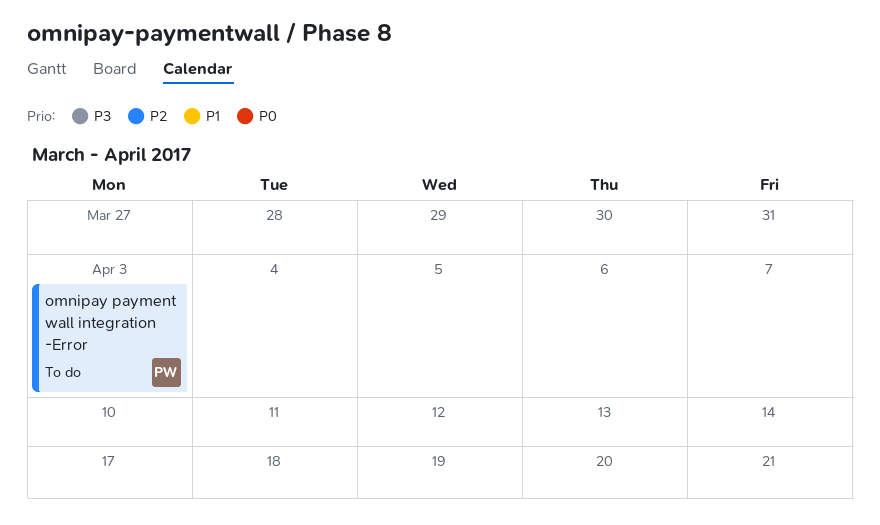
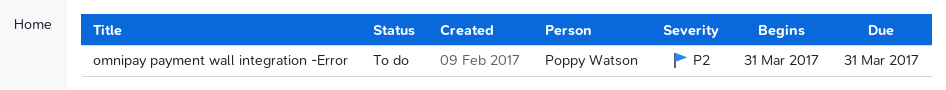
omnipay payment wall integration -Error, due: Apr 3 -> Mar 31

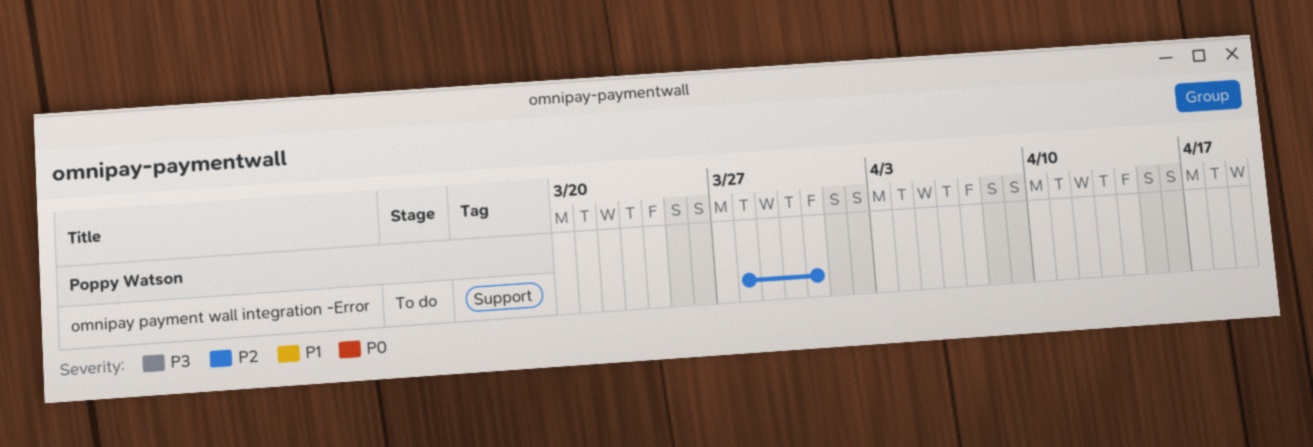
omnipay payment wall integration -Error, start: Mar 31 -> Mar 28

